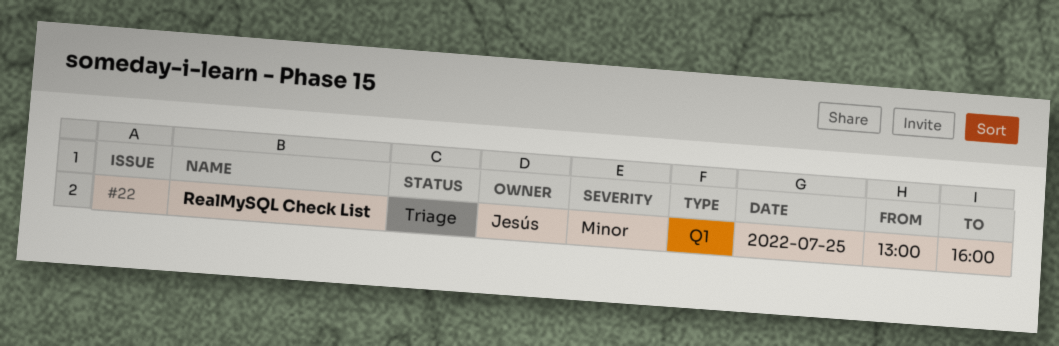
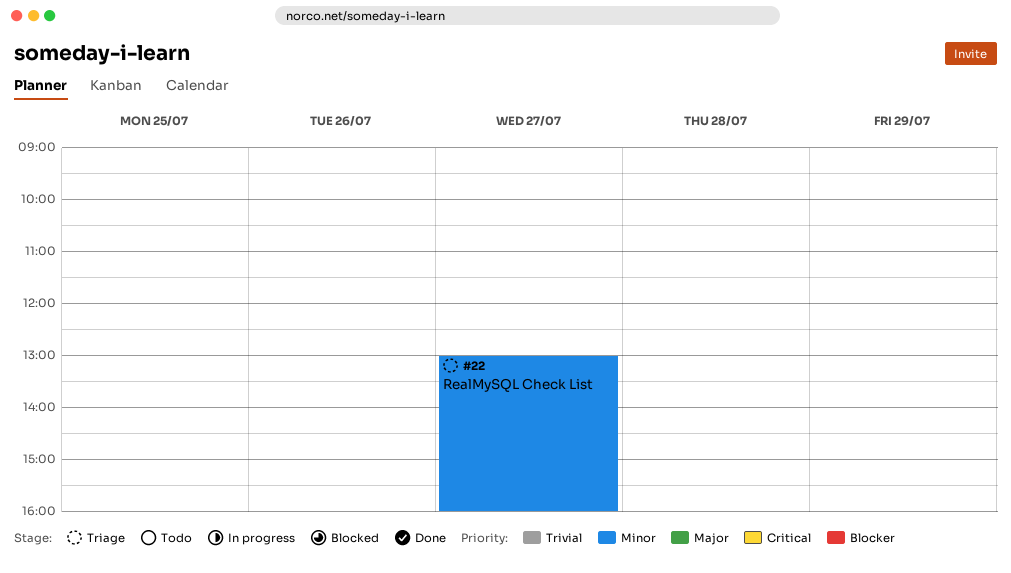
#22, day: Jul 25 -> Jul 27

